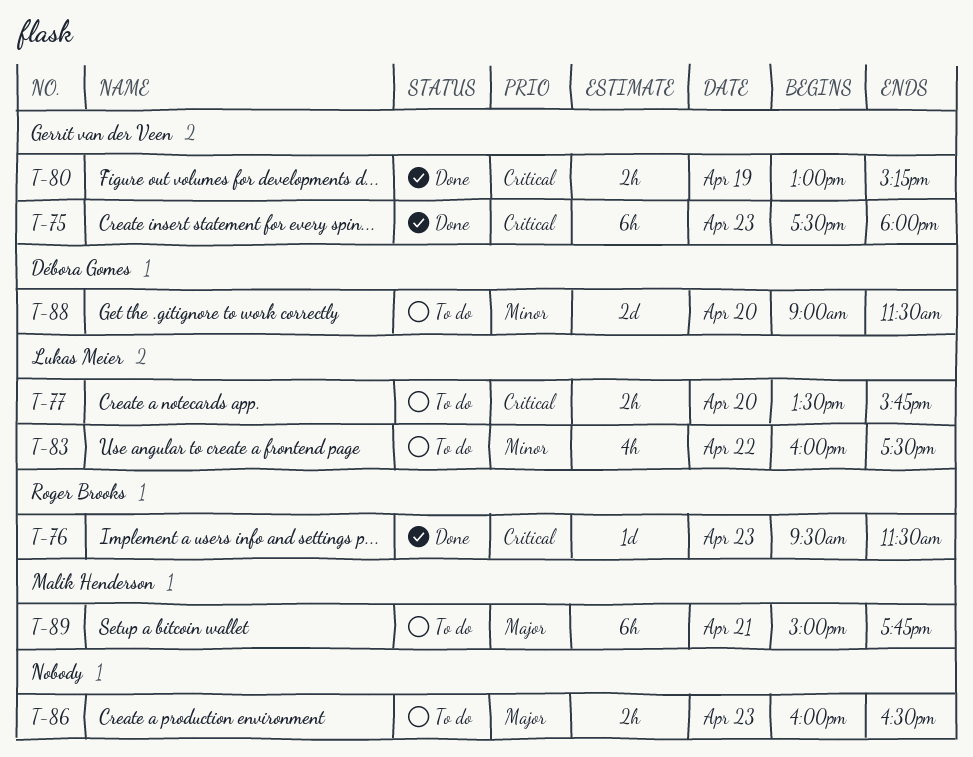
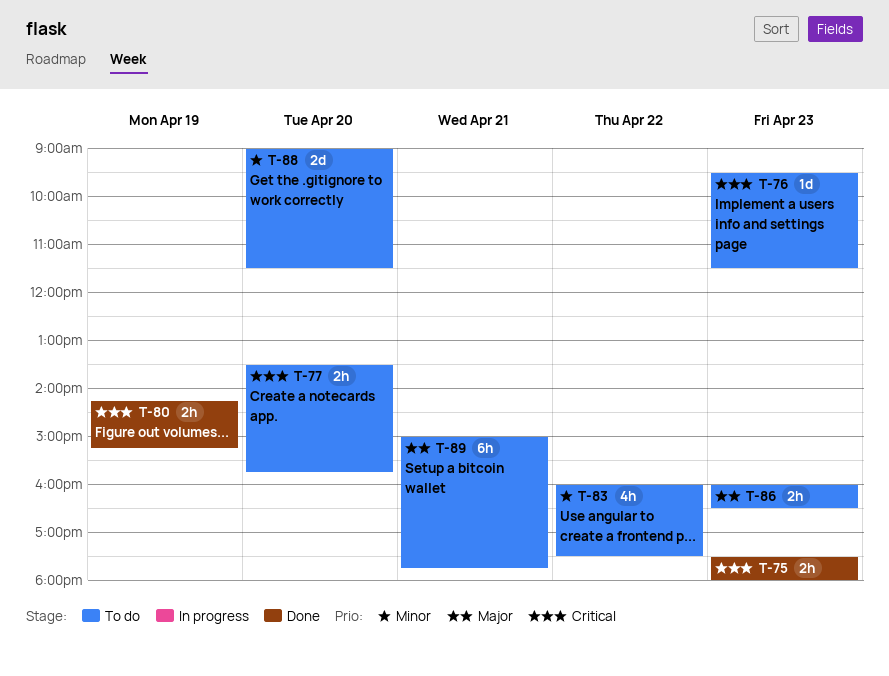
T-75, estimate: 6h -> 2h
T-76, status: Done -> To do
T-80, begins: 13:00 -> 14:15

